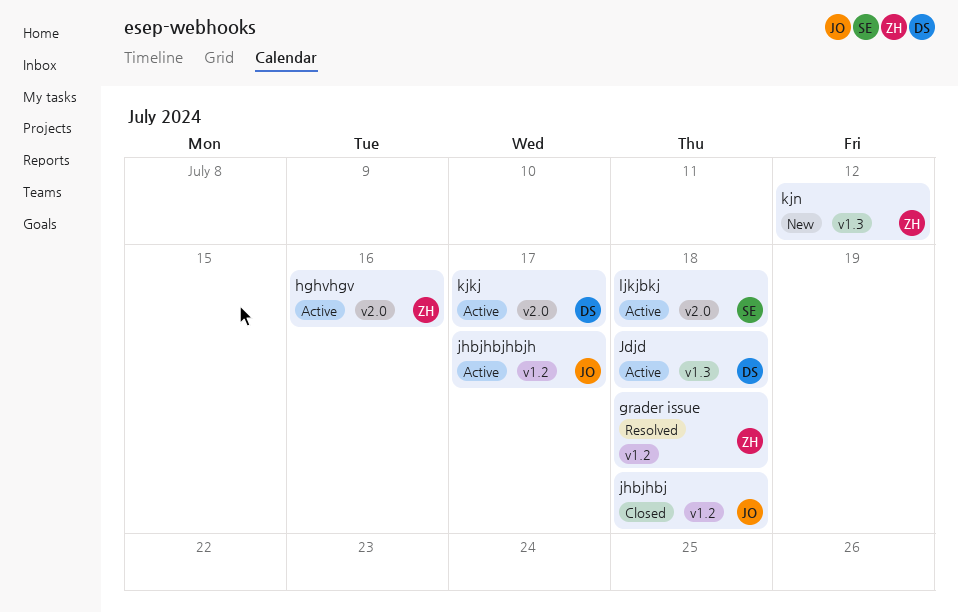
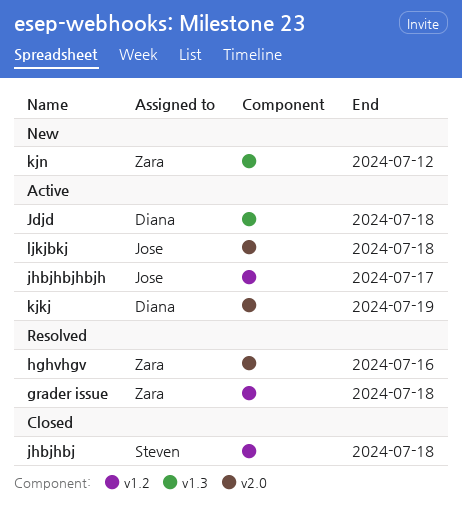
hghvhgv, status: Active -> Resolved
jhbjhbj, owner: Jose -> Steven
kjkj, due: Jul 17 -> Jul 19
ljkjbkj, owner: Steven -> Jose

